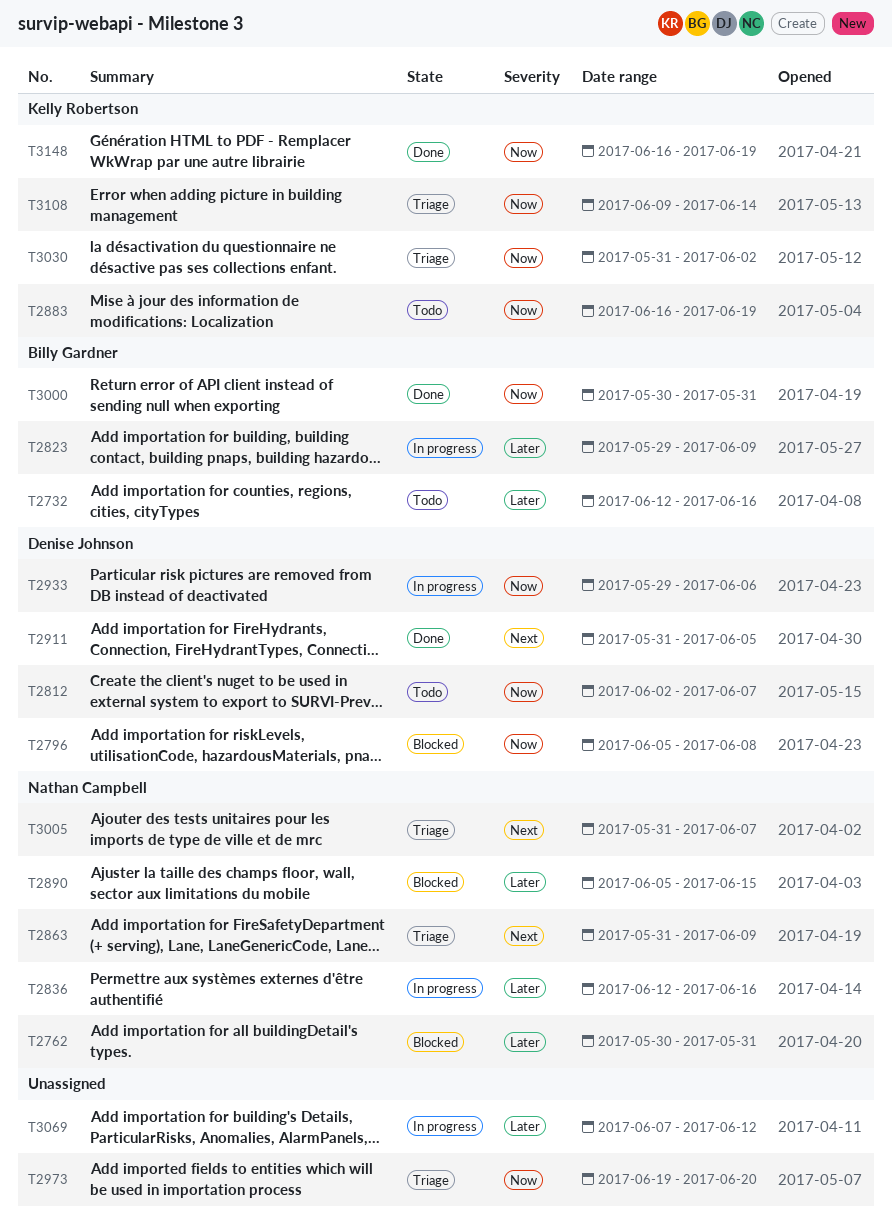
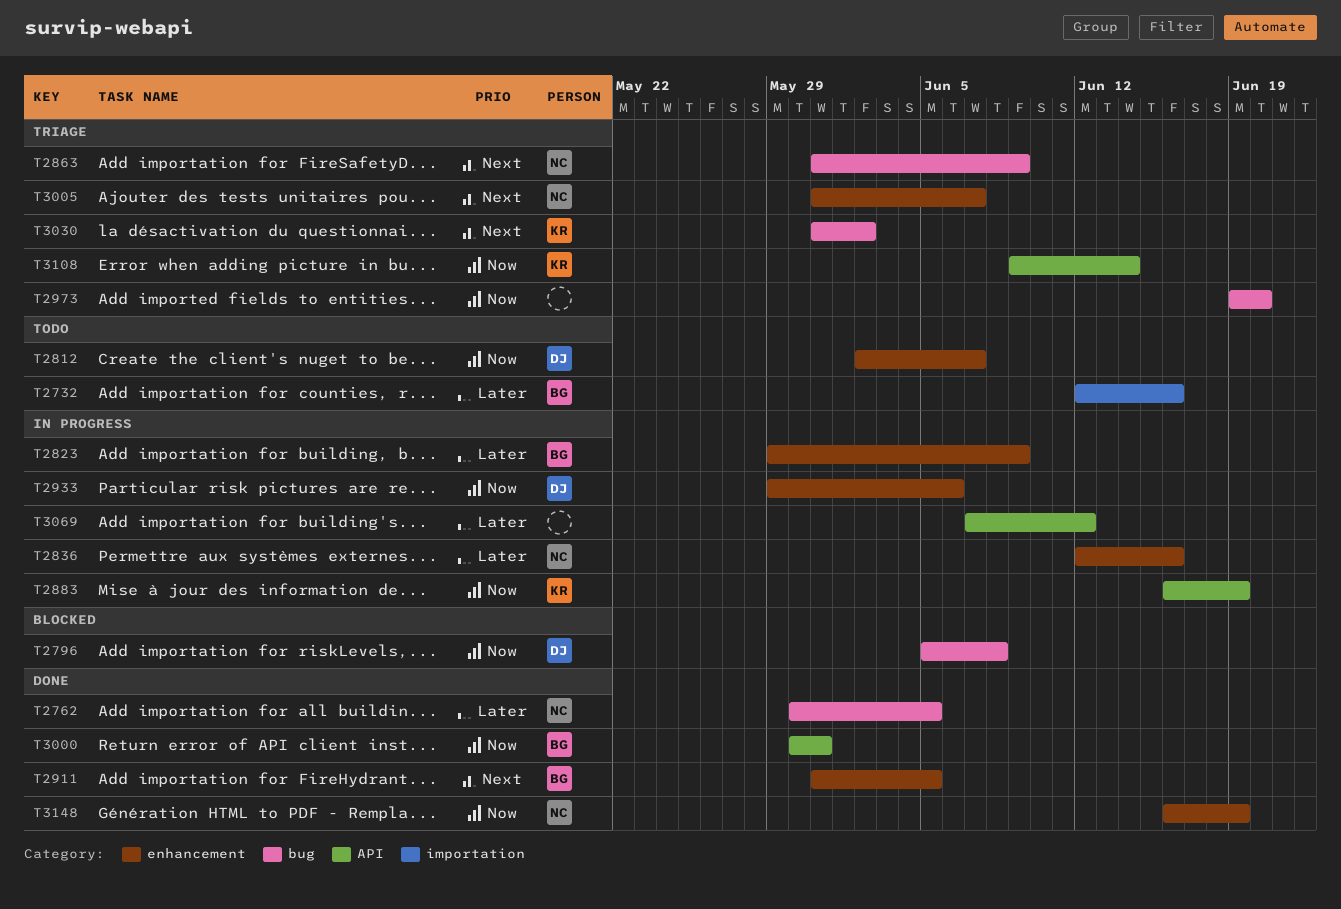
T2762, status: Blocked -> Done
T2762, due: May 31 -> Jun 5
T2883, status: Todo -> In progress
T2890: present -> none
T2911, owner: Denise Johnson -> Billy Gardner
T3030, priority: Now -> Next
T3148, owner: Kelly Robertson -> Nathan Campbell

